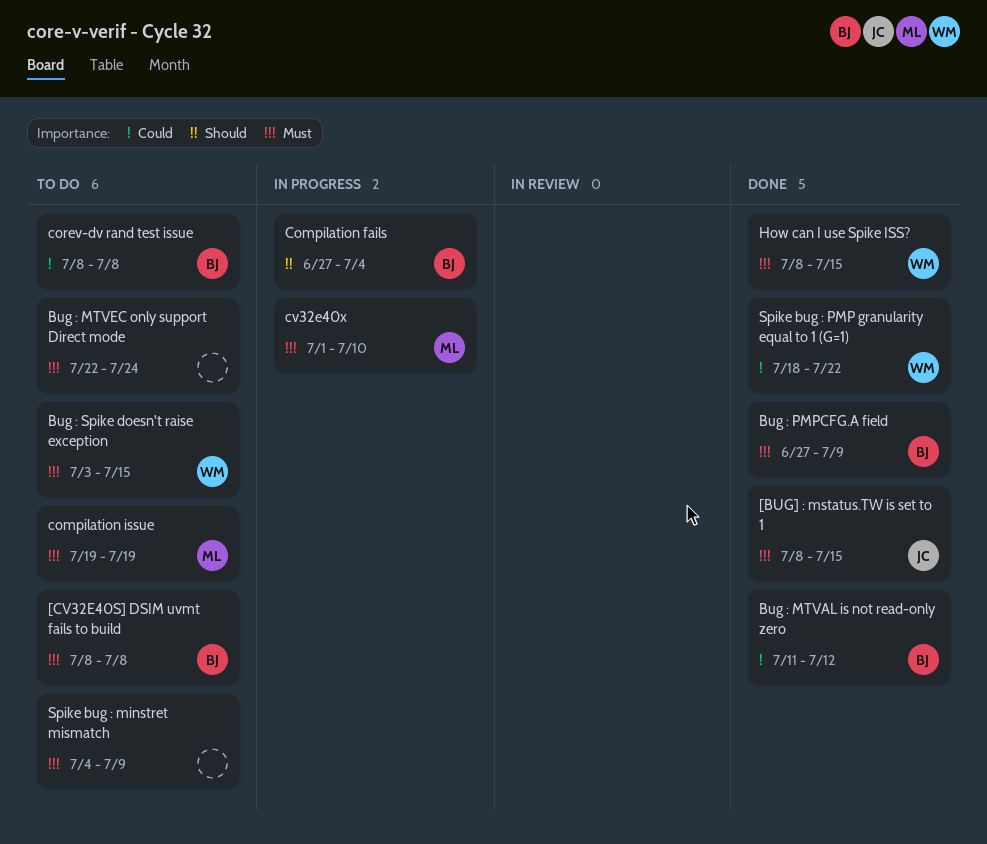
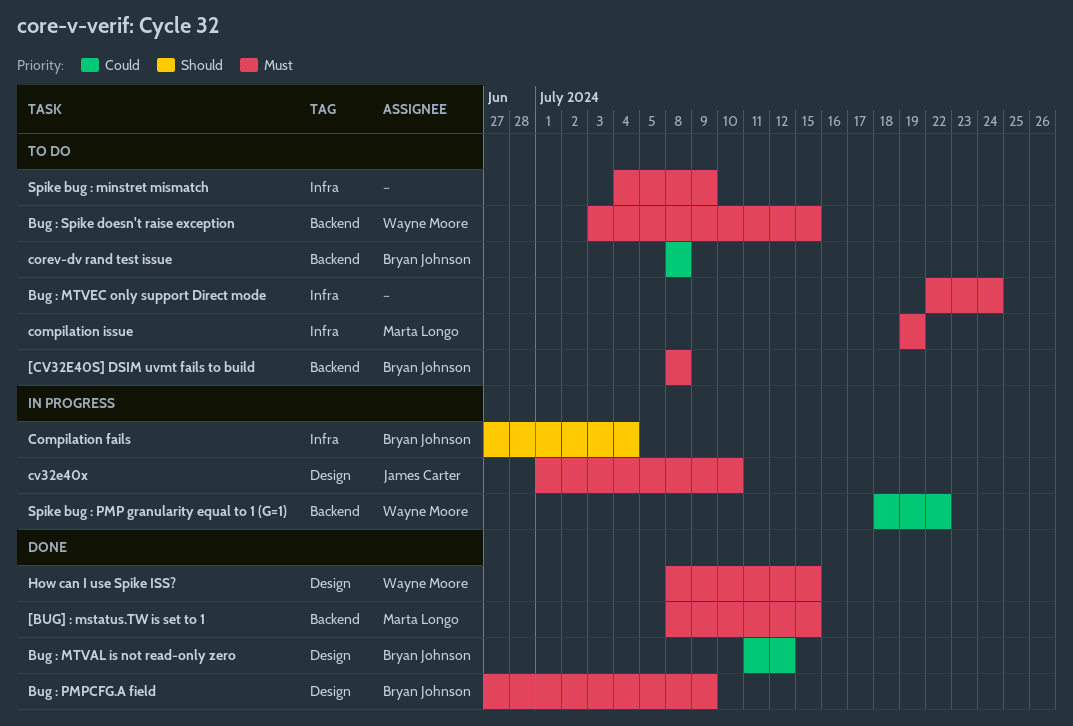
[BUG] : mstatus.TW is set to 1, owner: James Carter -> Marta Longo
cv32e40x, owner: Marta Longo -> James Carter
Spike bug : PMP granularity equal to 1 (G=1), status: Done -> In progress

